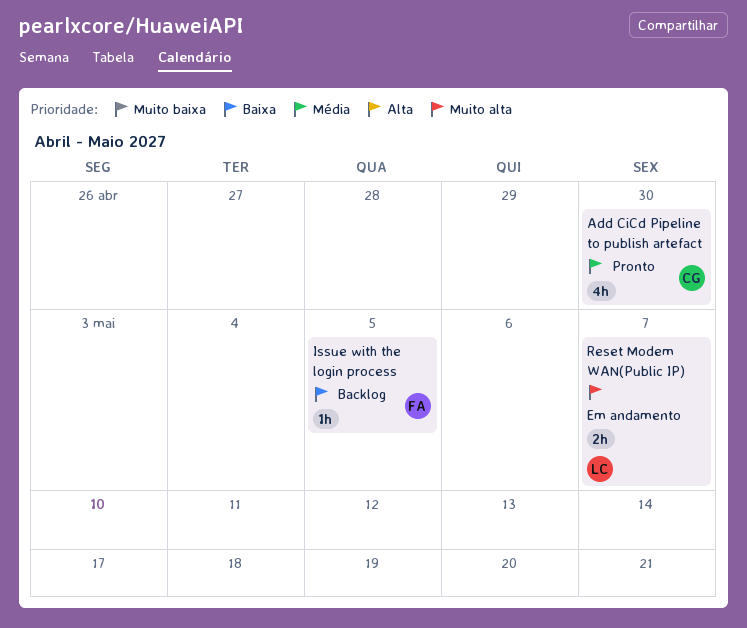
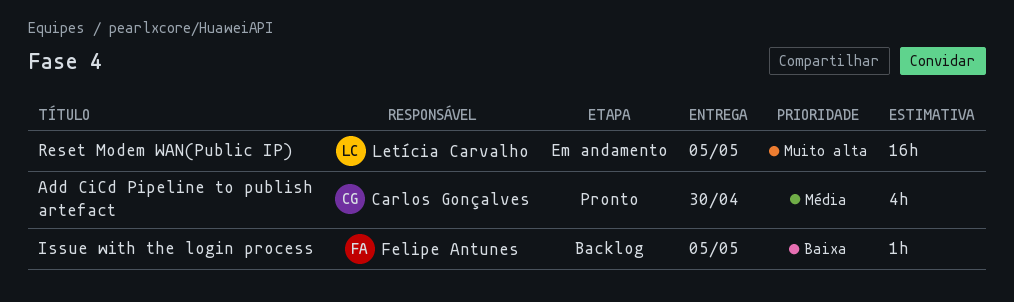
Reset Modem WAN(Public IP), estimate: 2h -> 16h
Reset Modem WAN(Public IP), due: May 7 -> May 5

